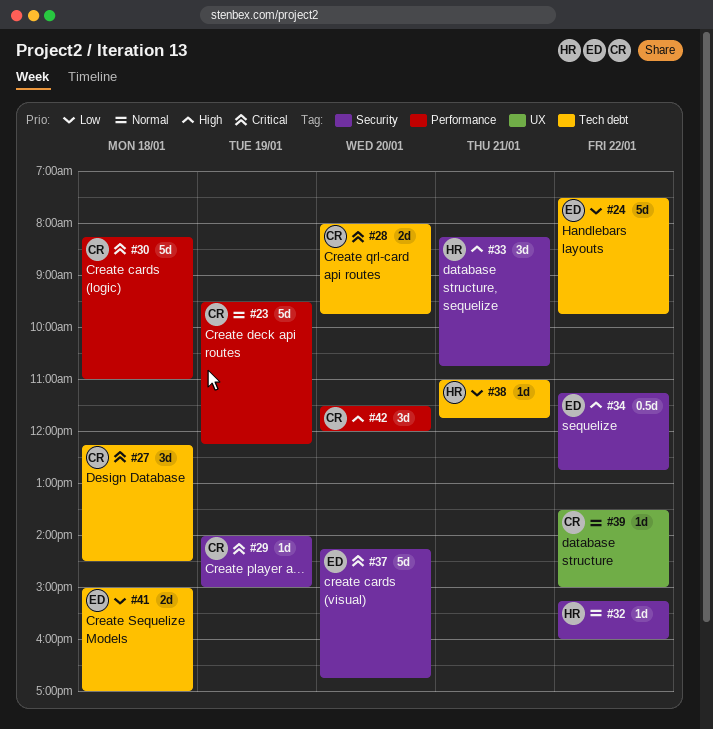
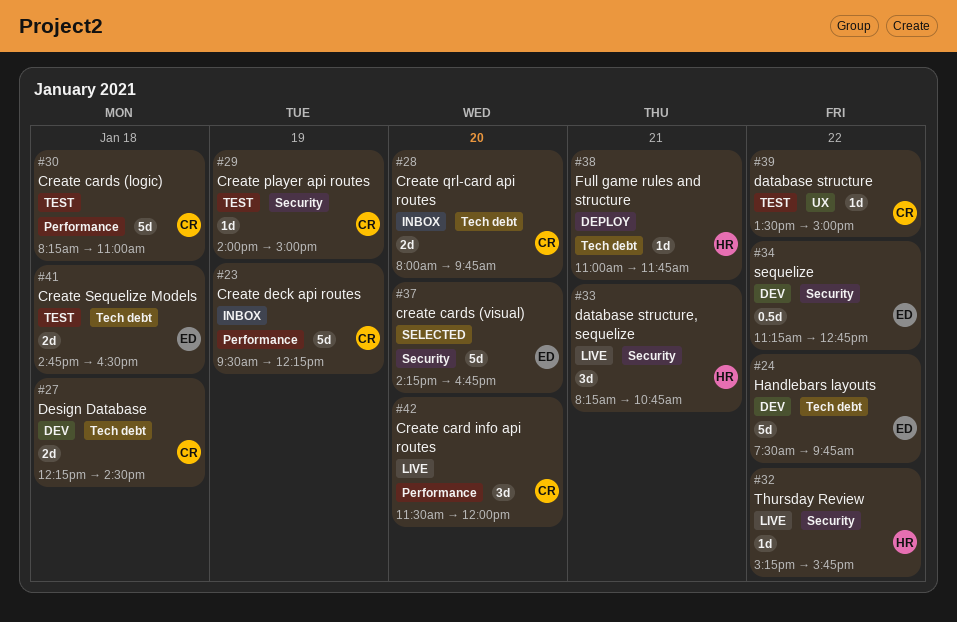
#27, estimate: 3d -> 2d
#32, ends: 16:00 -> 15:45
#41, begins: 15:00 -> 14:45
#41, ends: 17:00 -> 16:30

